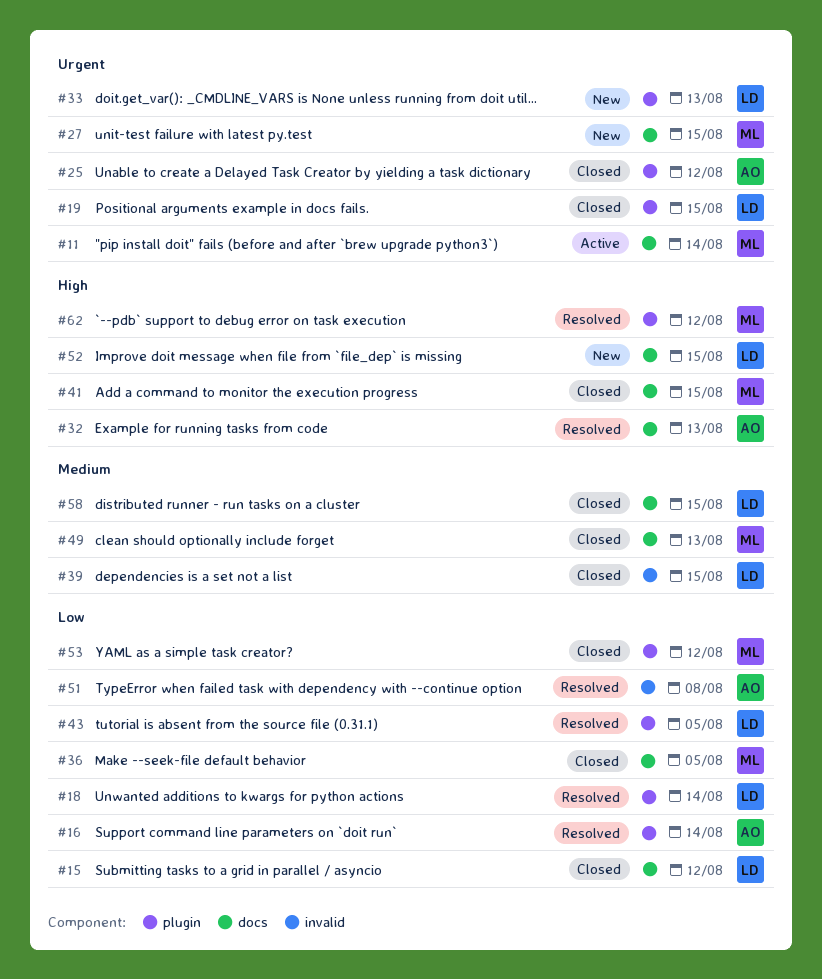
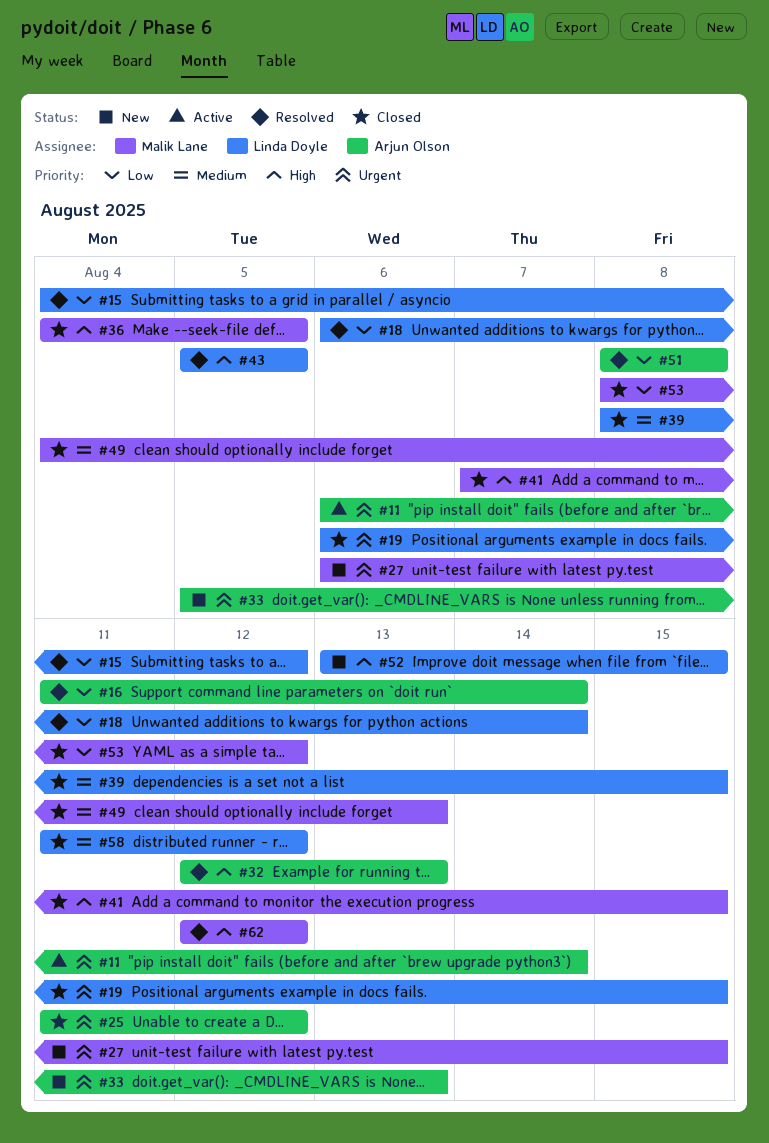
#11, owner: Malik Lane -> Arjun Olson
#15, status: Closed -> Resolved
#33, owner: Linda Doyle -> Arjun Olson
#36, priority: Low -> High
#43, priority: Low -> High
#58, due: Aug 15 -> Aug 12

